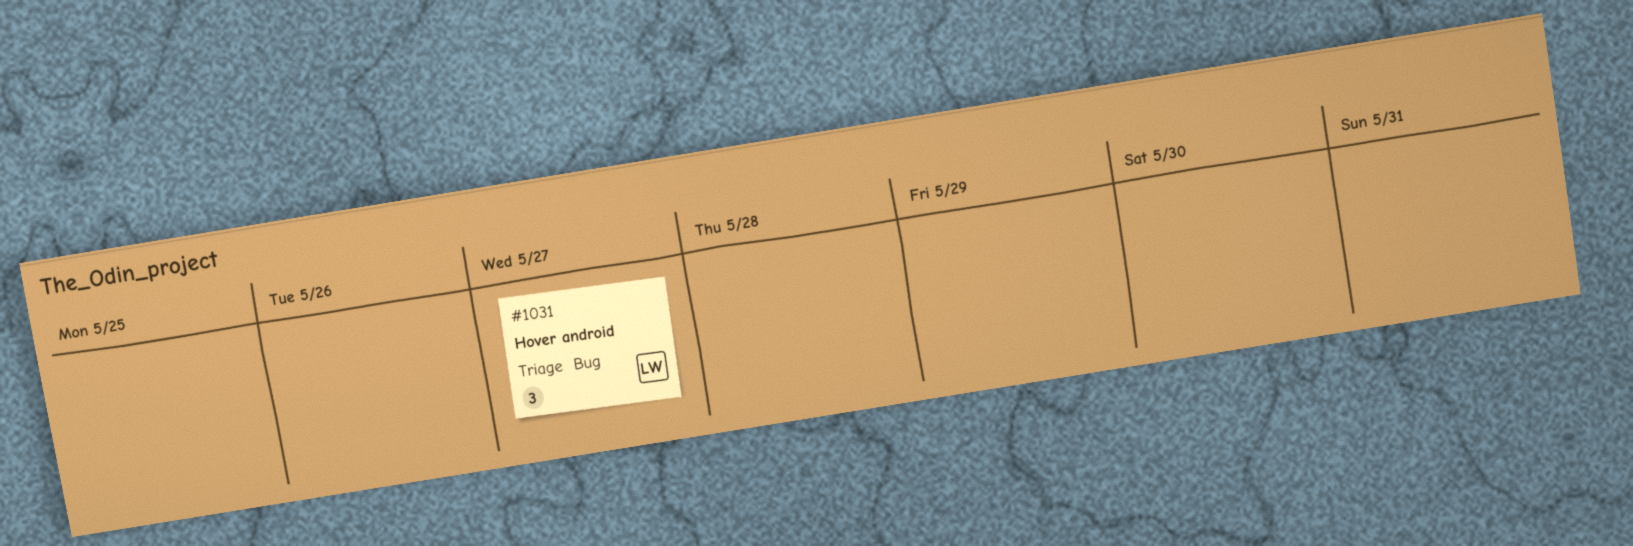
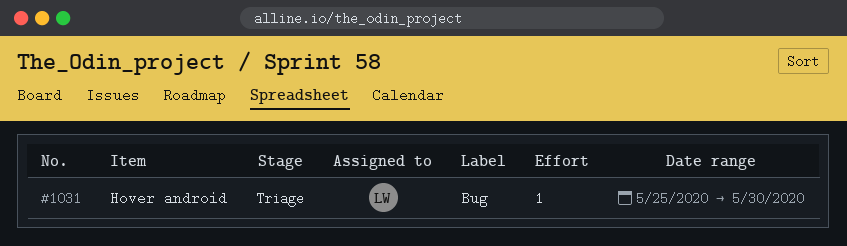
#1031, estimate: 3 -> 1
#1031, due: May 27 -> May 30

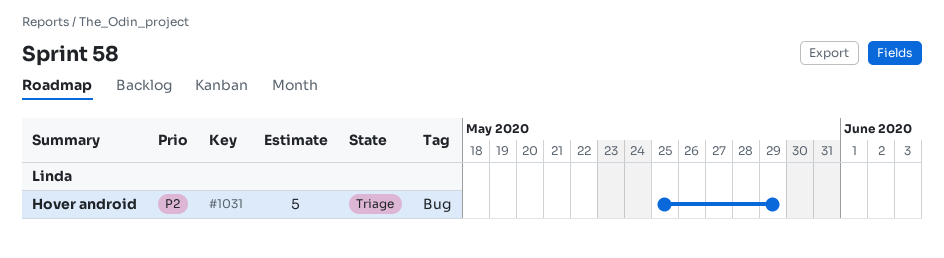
#1031, estimate: 1 -> 5
#1031, due: May 30 -> May 29

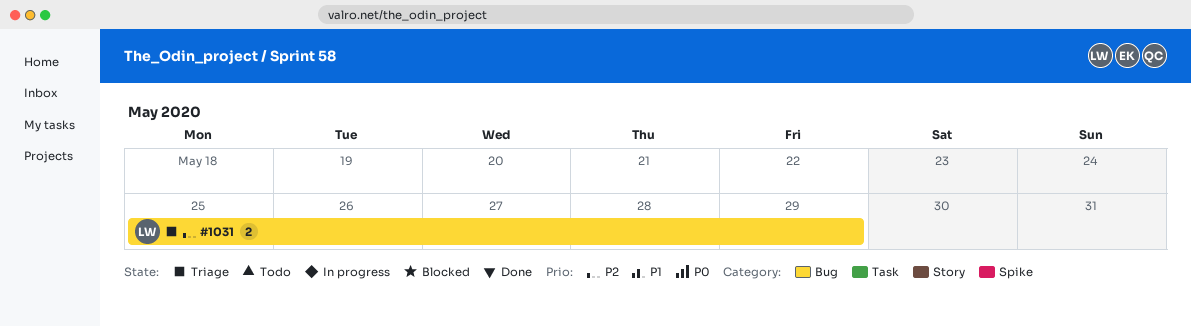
#1031, estimate: 5 -> 2

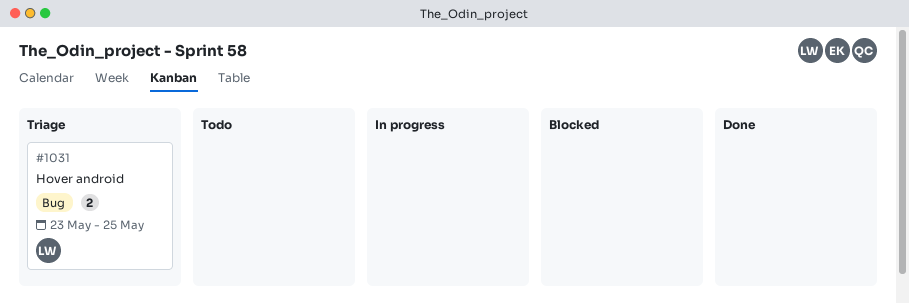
#1031, start: May 25 -> May 23
#1031, due: May 29 -> May 25

